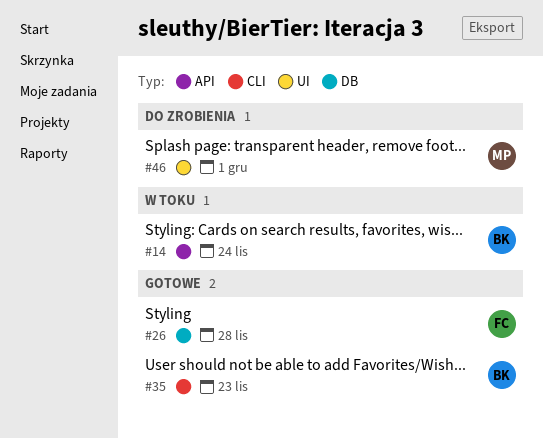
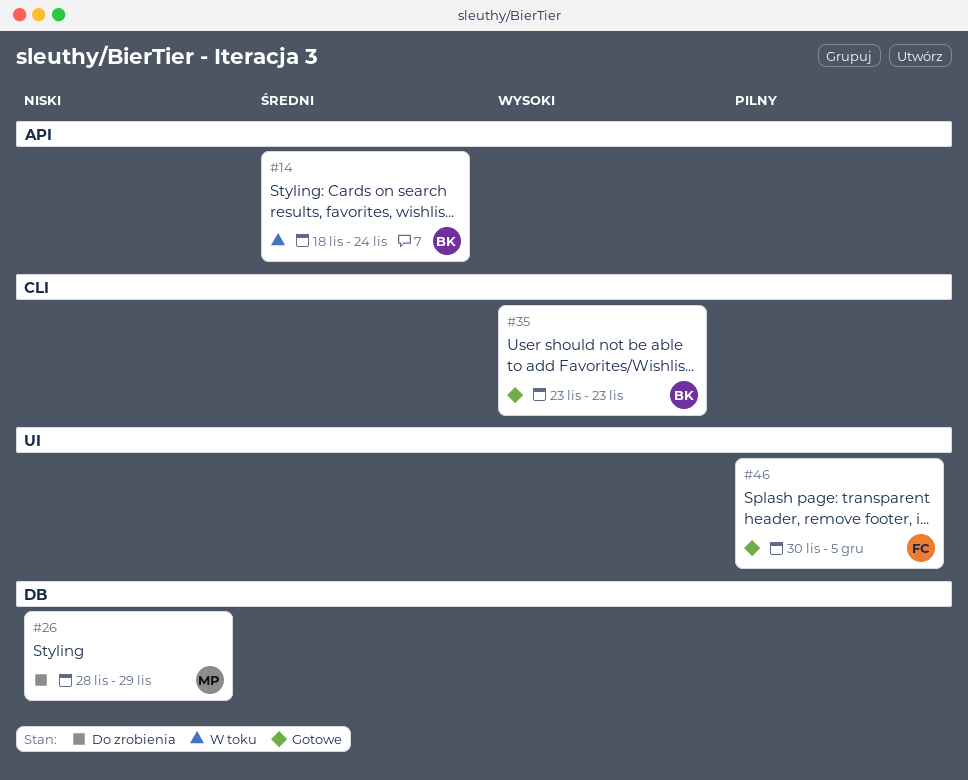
#26, status: Gotowe -> Do zrobienia
#26, owner: FC -> MP
#26, due: Nov 28 -> Nov 29
#46, status: Do zrobienia -> Gotowe
#46, owner: MP -> FC
#46, due: Dec 1 -> Dec 5

